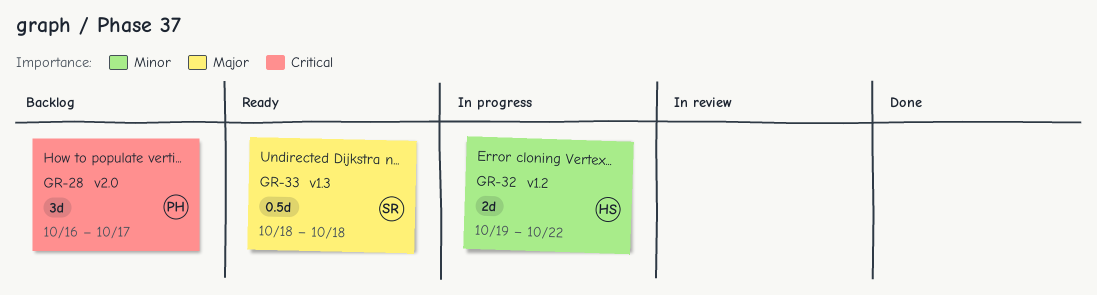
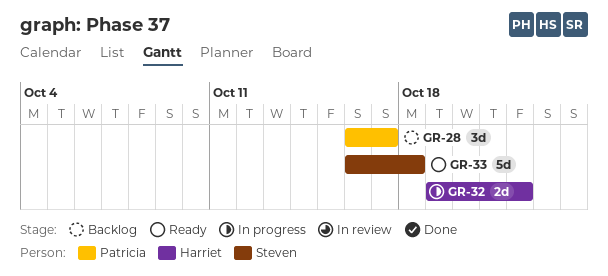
GR-33, estimate: 0.5d -> 5d
GR-33, start: Oct 18 -> Oct 16

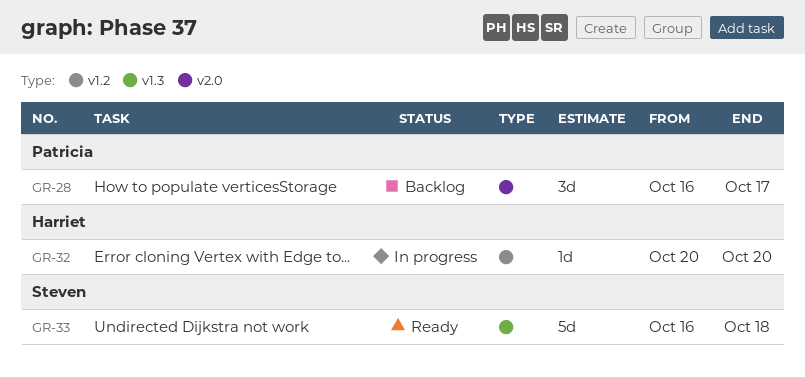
GR-32, estimate: 2d -> 1d
GR-32, start: Oct 19 -> Oct 20
GR-32, due: Oct 22 -> Oct 20

